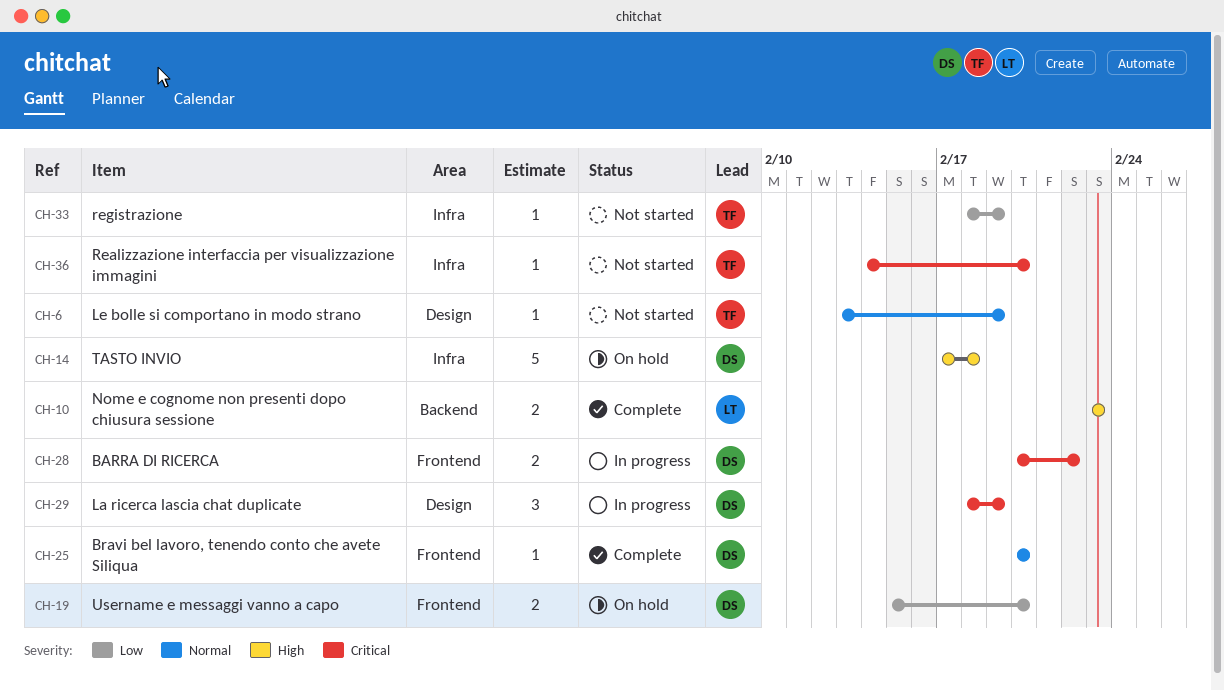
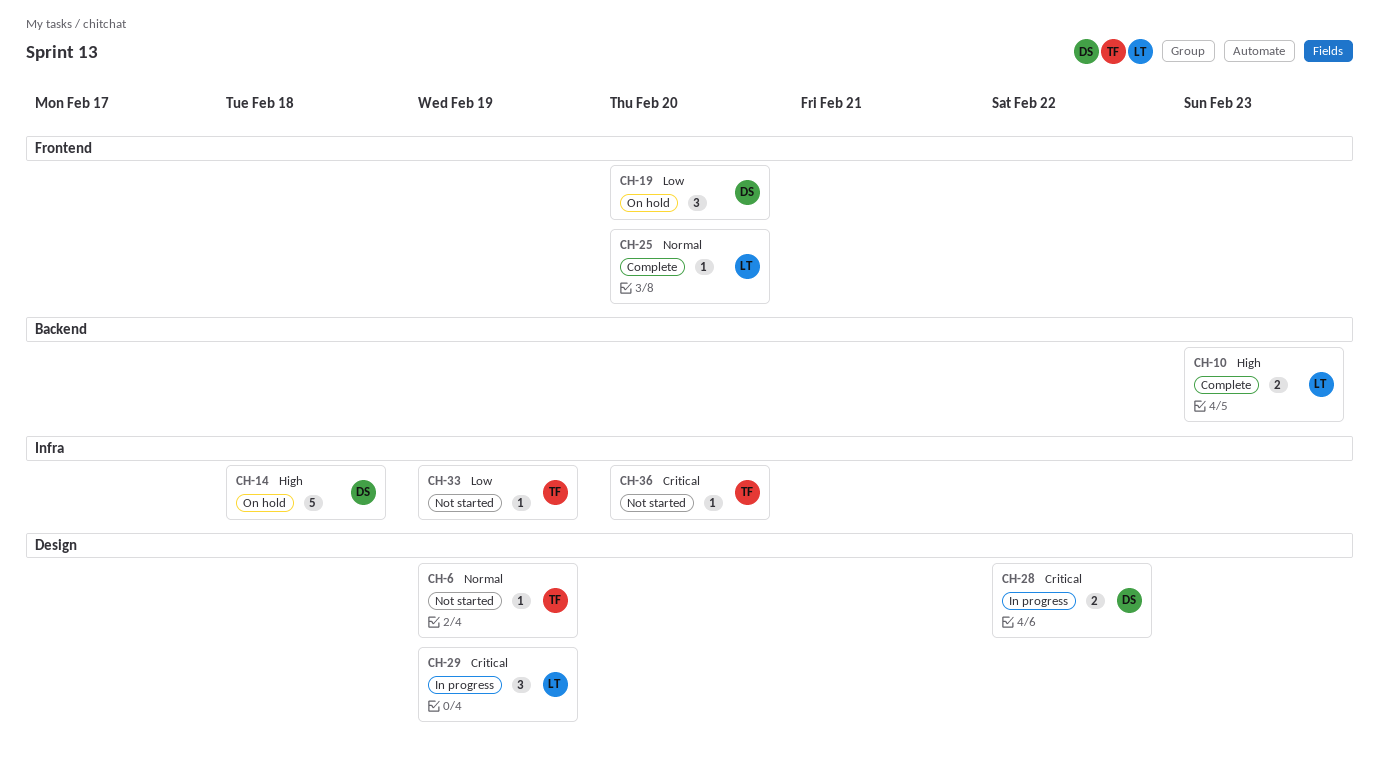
CH-19, estimate: 2 -> 3
CH-25, owner: DS -> LT
CH-28, label: Frontend -> Design
CH-29, owner: DS -> LT

